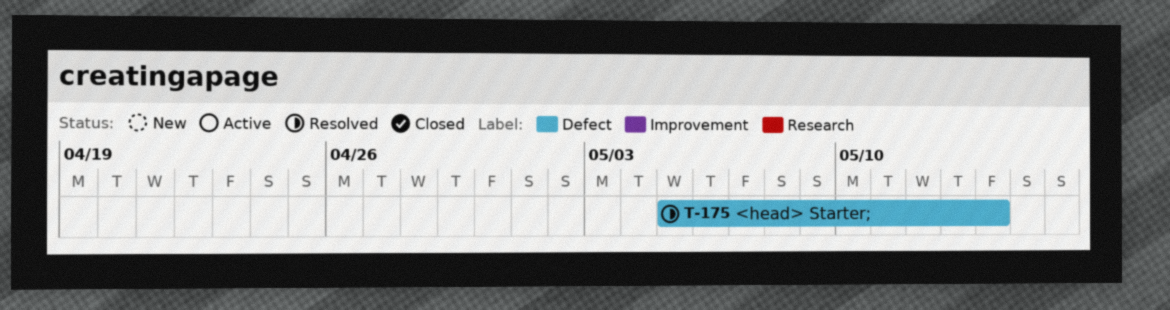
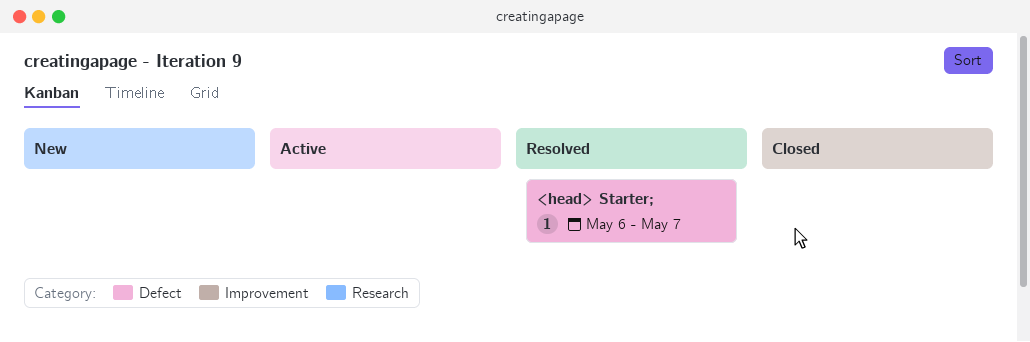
<head> Starter;, start: May 5 -> May 6
<head> Starter;, due: May 14 -> May 7

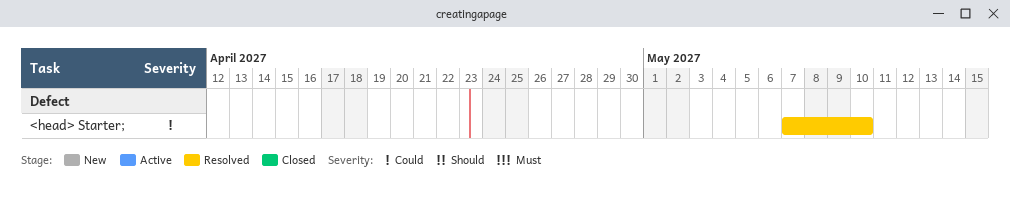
<head> Starter;, start: May 6 -> May 7
<head> Starter;, due: May 7 -> May 10

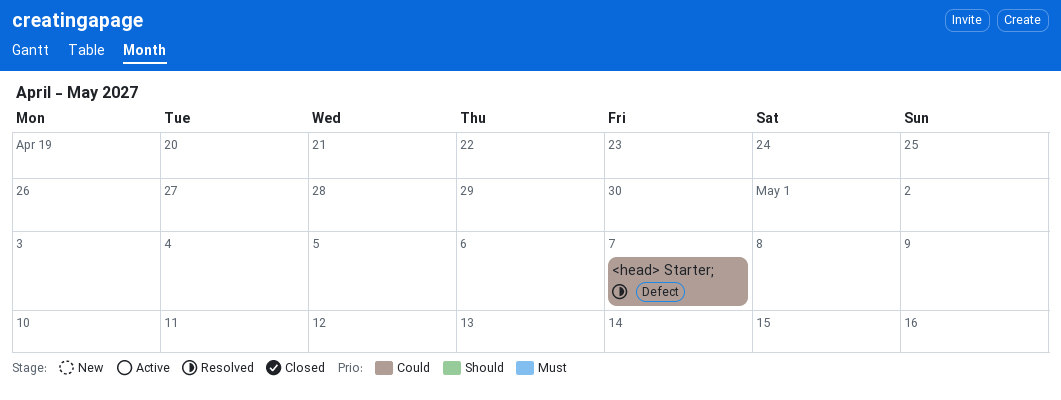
<head> Starter;, due: May 10 -> May 7

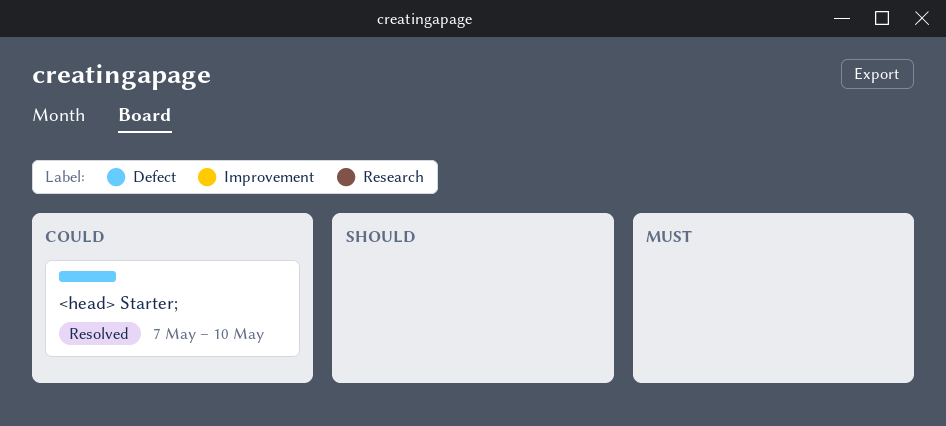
<head> Starter;, due: May 7 -> May 10

